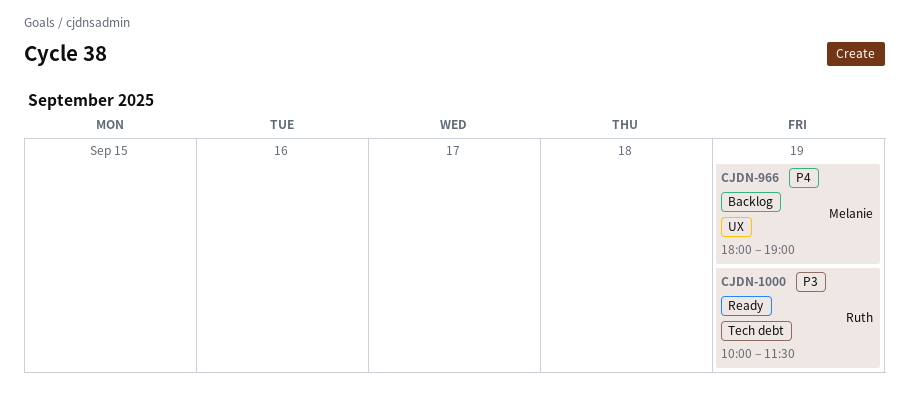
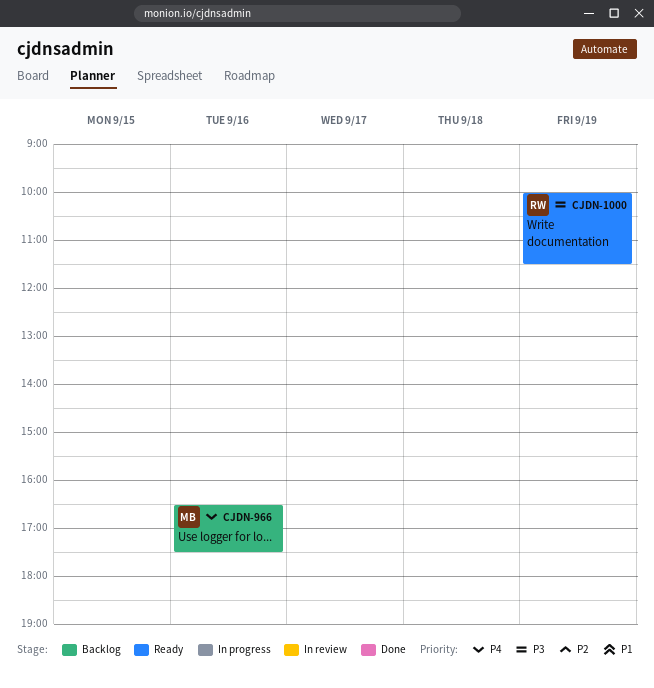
CJDN-966, day: Sep 19 -> Sep 16
CJDN-966, begins: 18:00 -> 16:30
CJDN-966, ends: 19:00 -> 17:30

